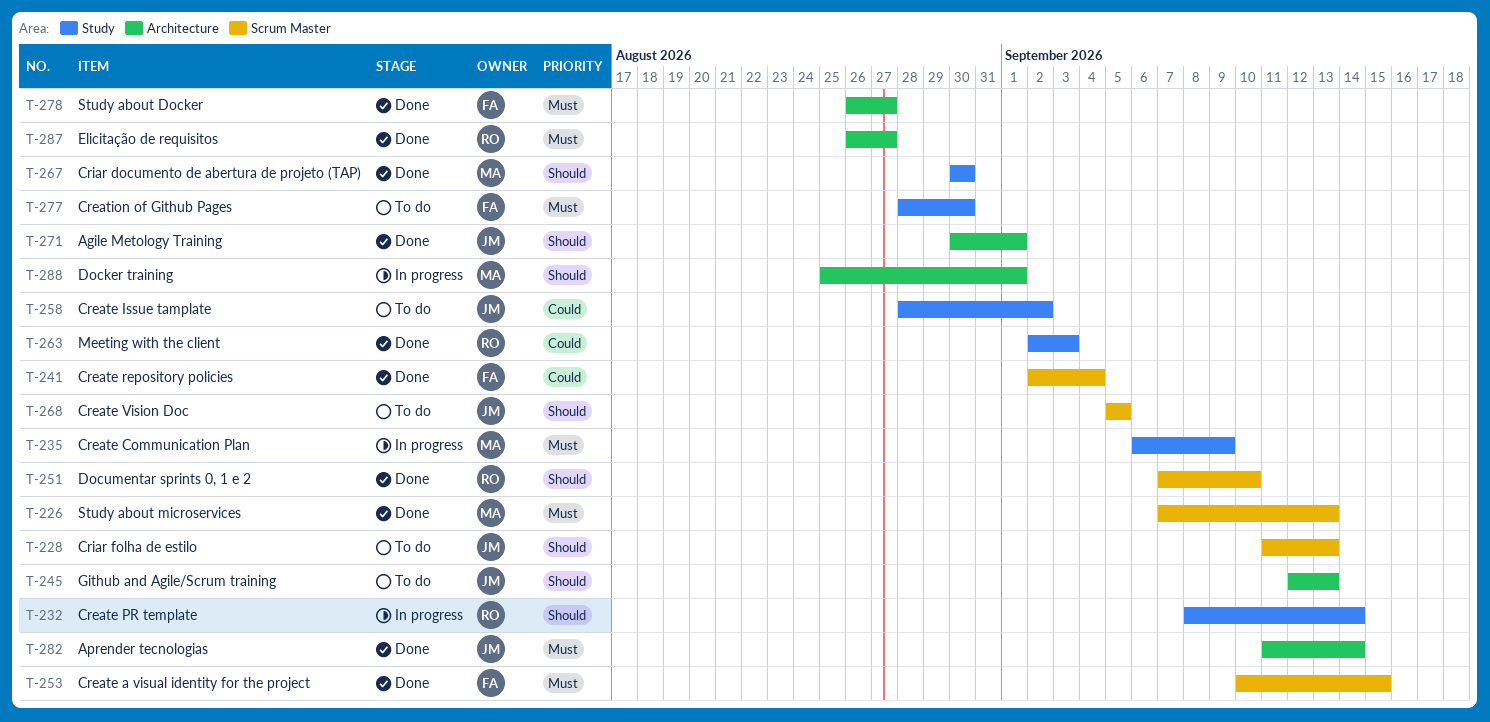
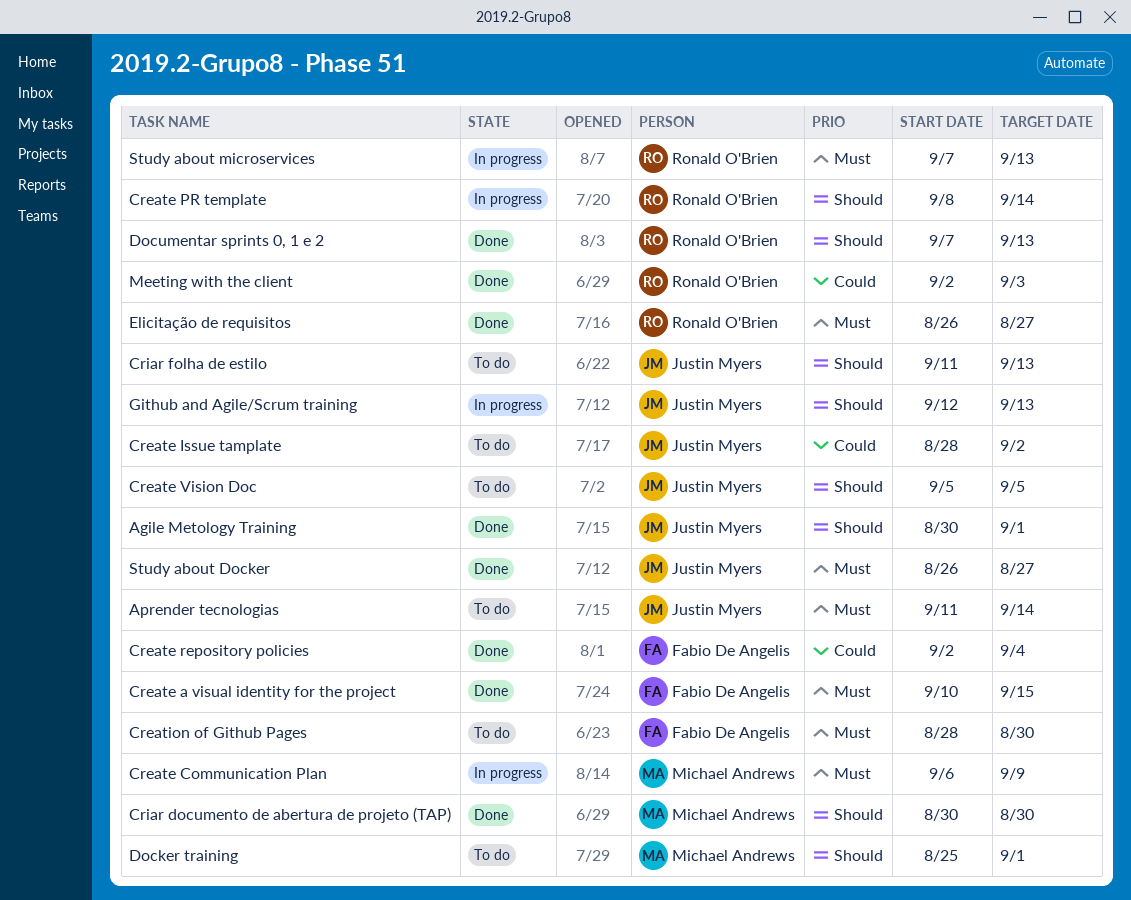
Aprender tecnologias, status: Done -> To do
Docker training, status: In progress -> To do
Documentar sprints 0, 1 e 2, due: Sep 10 -> Sep 13
Github and Agile/Scrum training, status: To do -> In progress
Study about Docker, owner: Fabio De Angelis -> Justin Myers
Study about microservices, status: Done -> In progress
Study about microservices, owner: Michael Andrews -> Ronald O'Brien

